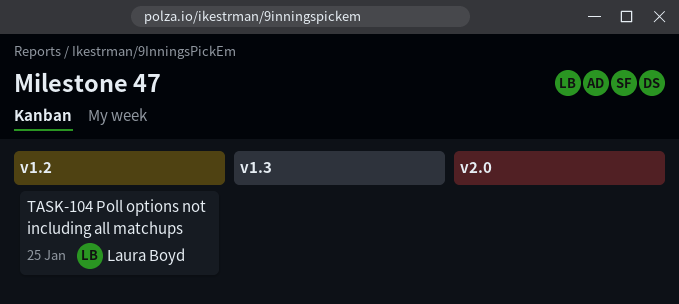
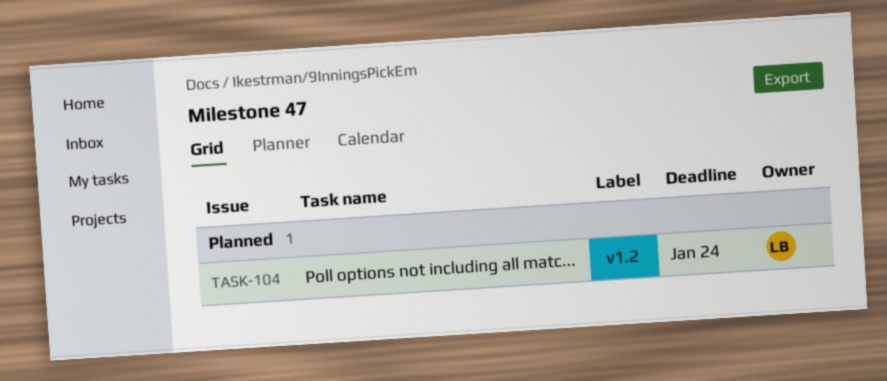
TASK-104, due: Jan 25 -> Jan 24

